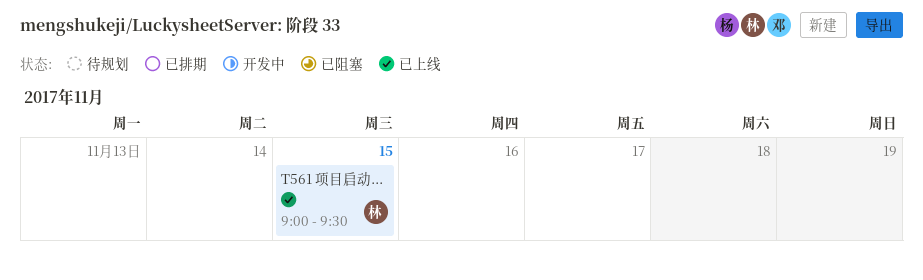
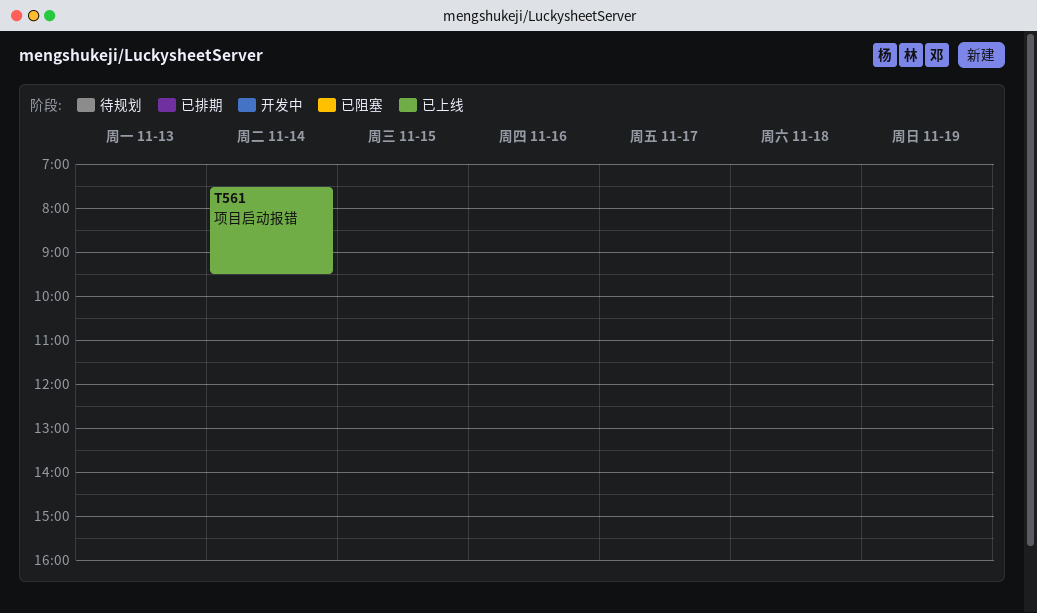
T561, day: Nov 15 -> Nov 14
T561, begins: 09:00 -> 07:30

